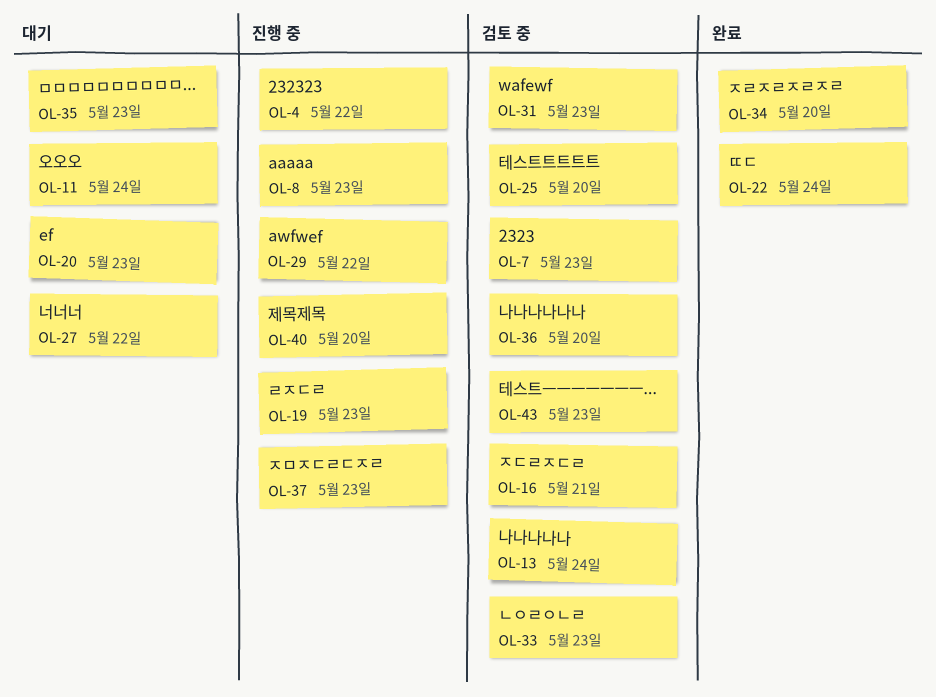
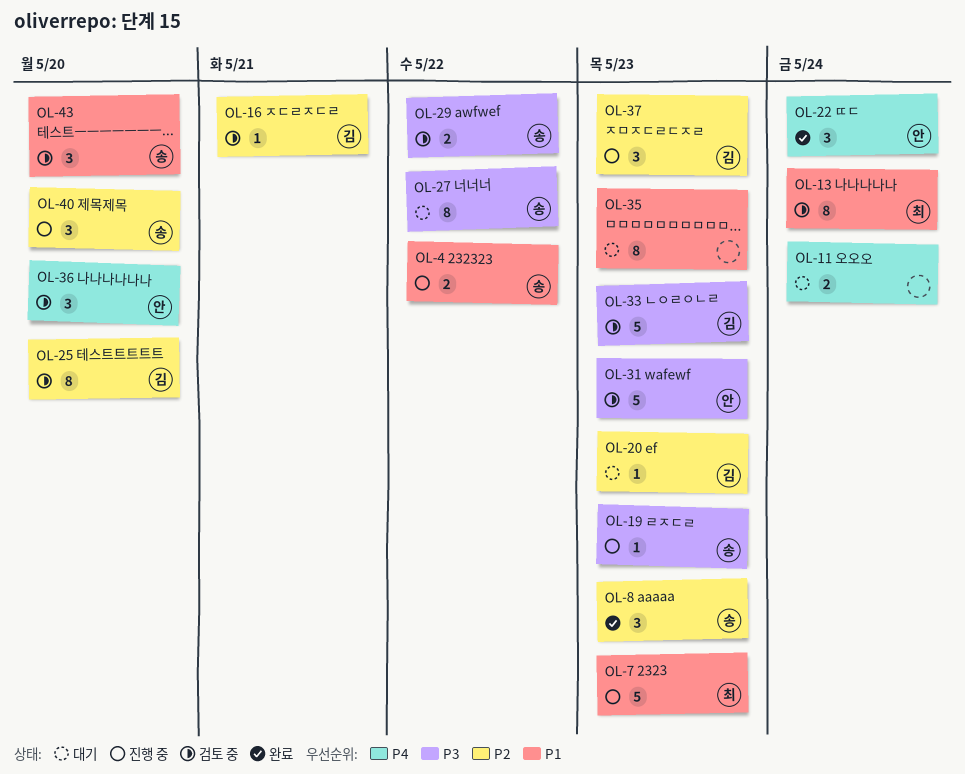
OL-7, status: 검토 중 -> 진행 중
OL-8, status: 진행 중 -> 완료
OL-29, status: 진행 중 -> 검토 중
OL-34: present -> none
OL-43, due: May 23 -> May 20

